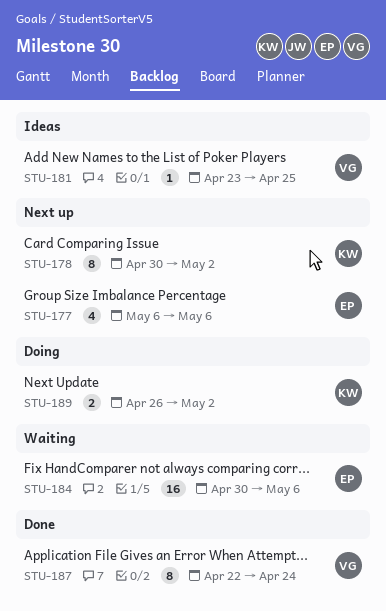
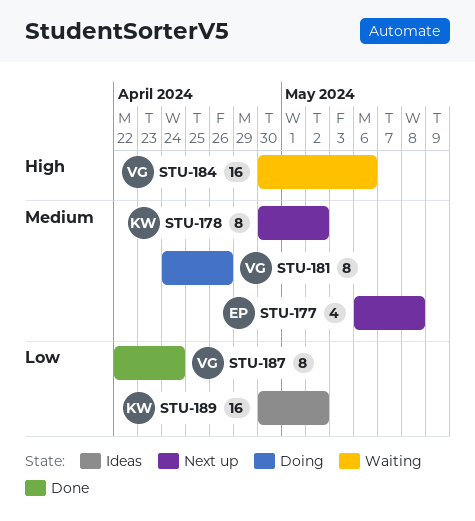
STU-177, due: May 6 -> May 8
STU-181, status: Ideas -> Doing
STU-181, estimate: 1 -> 8
STU-181, start: Apr 23 -> Apr 24
STU-181, due: Apr 25 -> Apr 26
STU-184, owner: EP -> VG
STU-189, status: Doing -> Ideas
STU-189, estimate: 2 -> 16
STU-189, start: Apr 26 -> Apr 30

